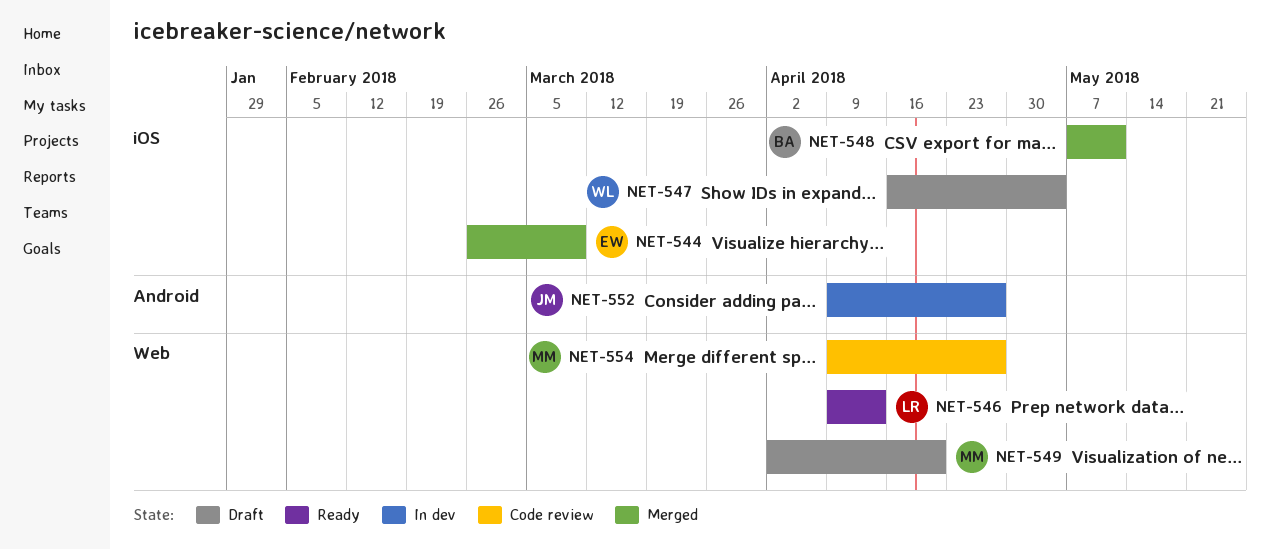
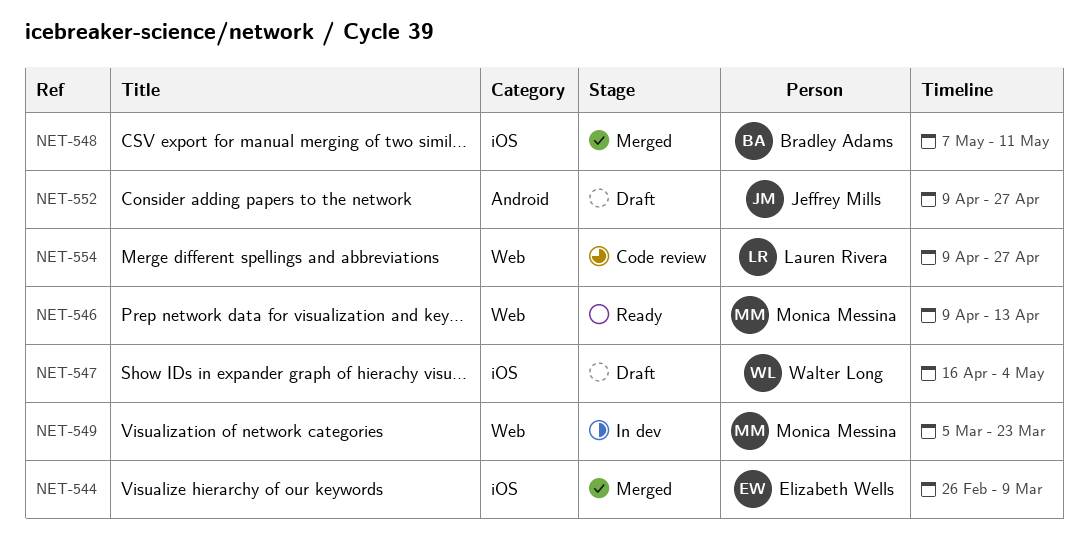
NET-546, owner: Lauren Rivera -> Monica Messina
NET-549, status: Draft -> In dev
NET-549, start: Apr 2 -> Mar 5
NET-549, due: Apr 20 -> Mar 23
NET-552, status: In dev -> Draft
NET-554, owner: Monica Messina -> Lauren Rivera

